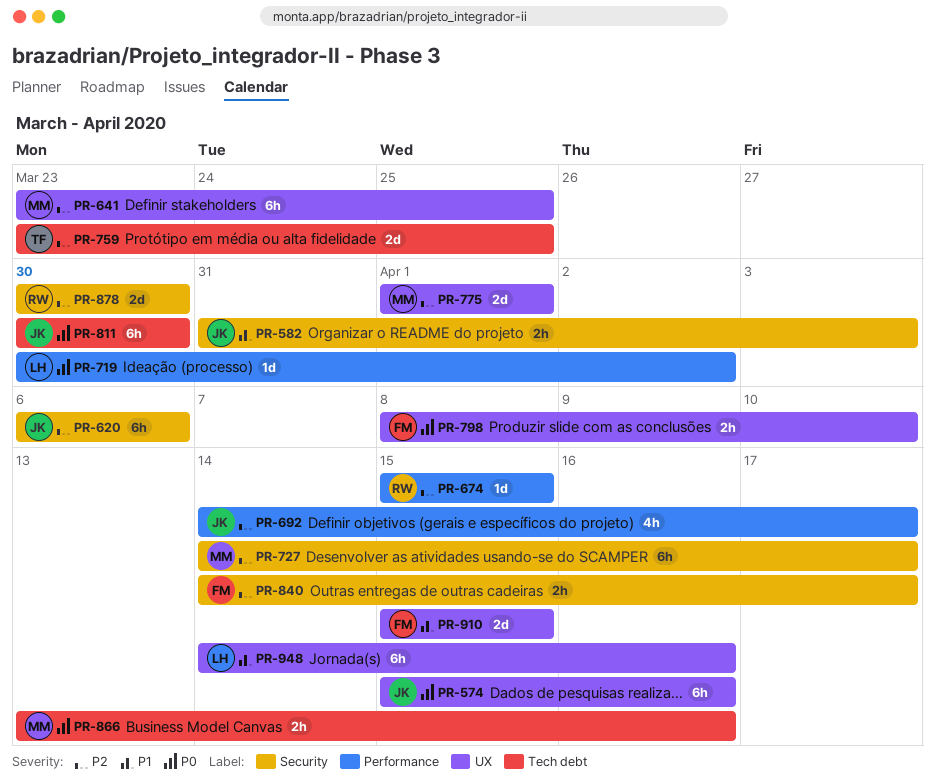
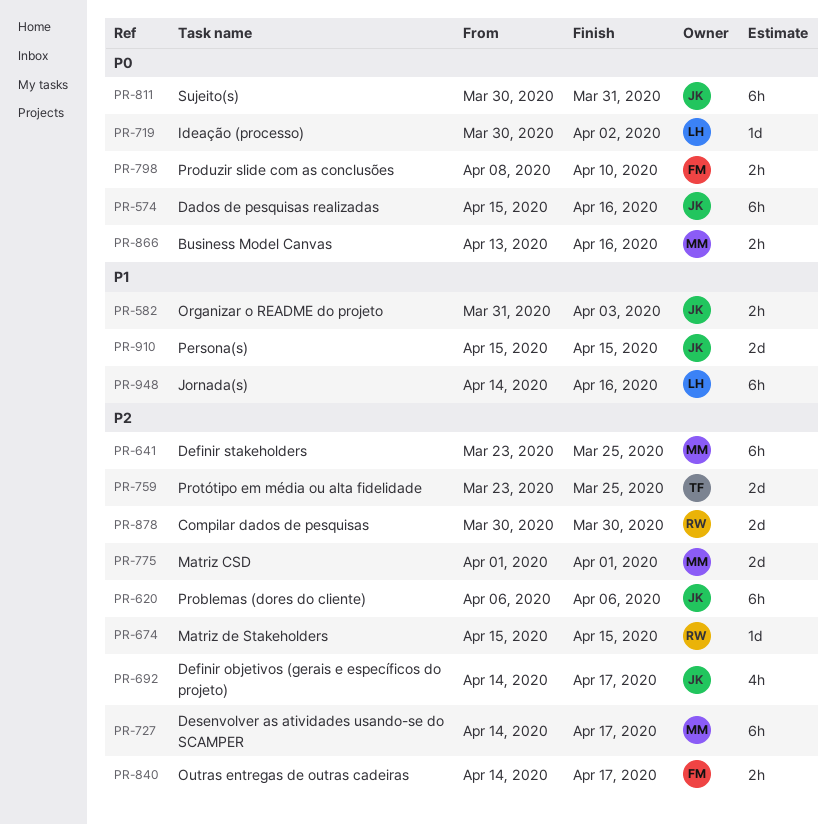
PR-811, due: Mar 30 -> Mar 31
PR-910, owner: FM -> JK

